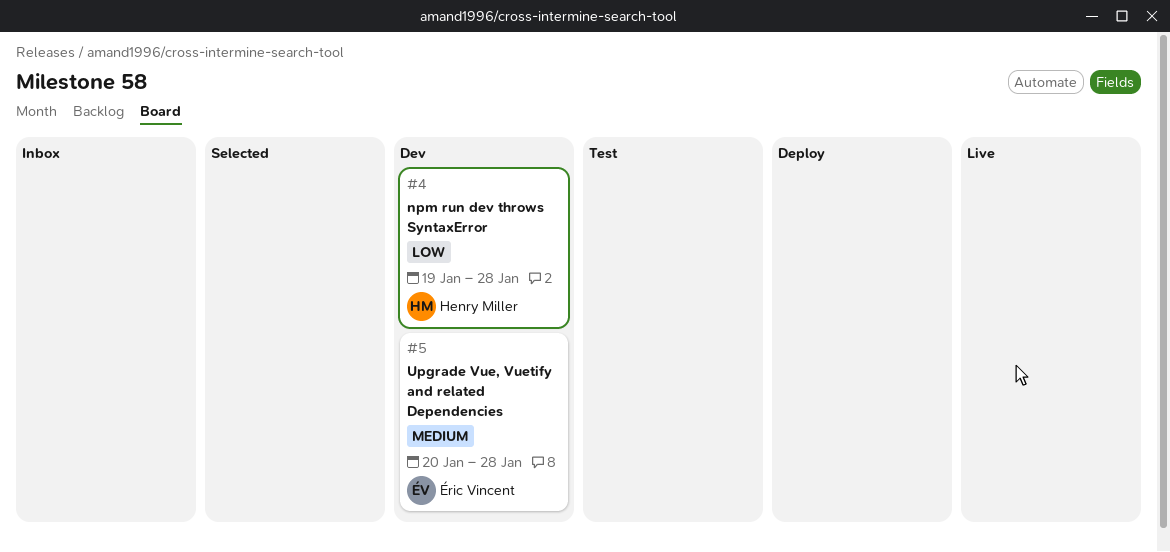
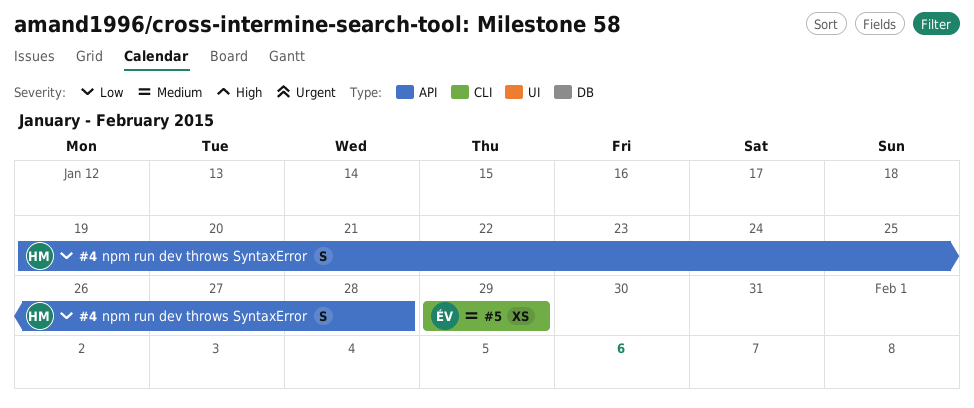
#5, start: Jan 20 -> Jan 29
#5, due: Jan 28 -> Jan 29

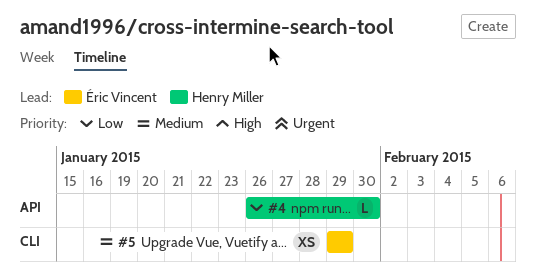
#4, estimate: S -> L
#4, start: Jan 19 -> Jan 26
#4, due: Jan 28 -> Jan 30

